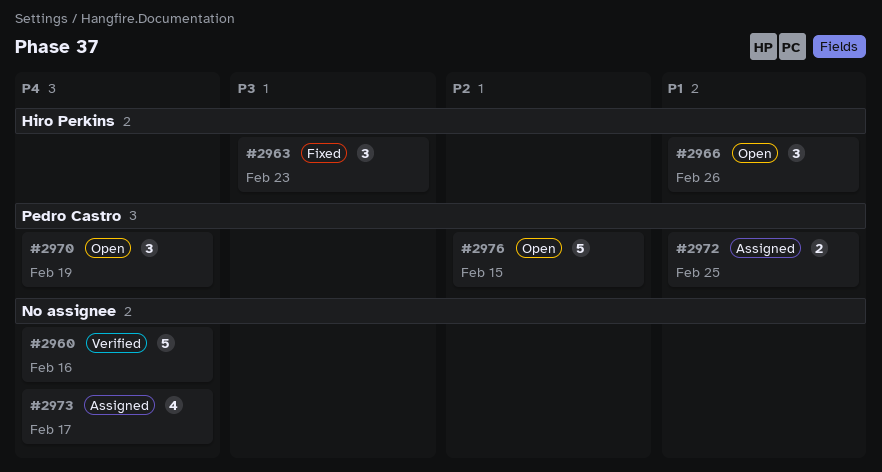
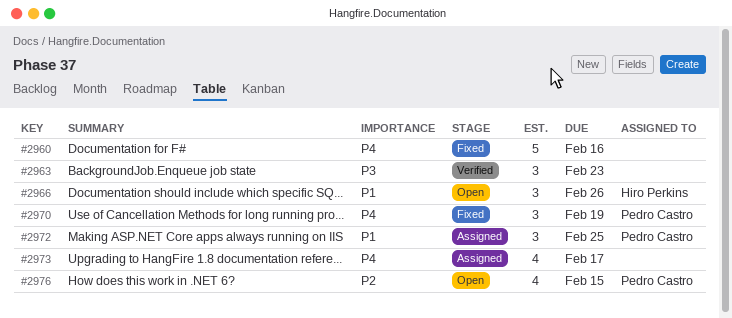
#2960, status: Verified -> Fixed
#2963, status: Fixed -> Verified
#2963, owner: Hiro Perkins -> none
#2970, status: Open -> Fixed
#2972, estimate: 2 -> 3
#2976, estimate: 5 -> 4

